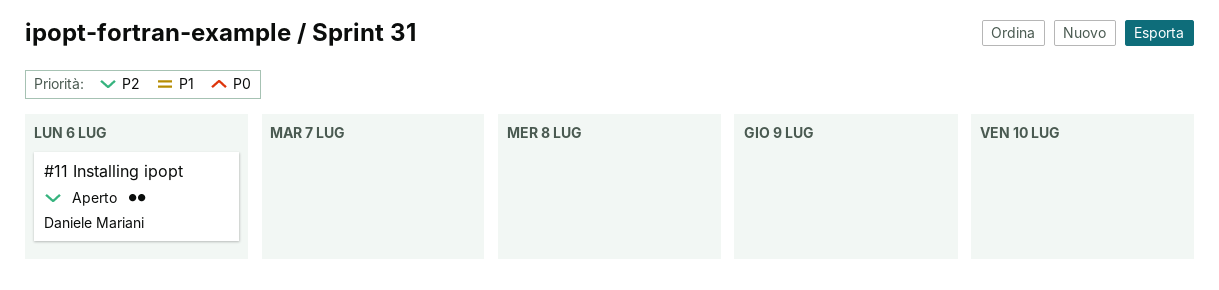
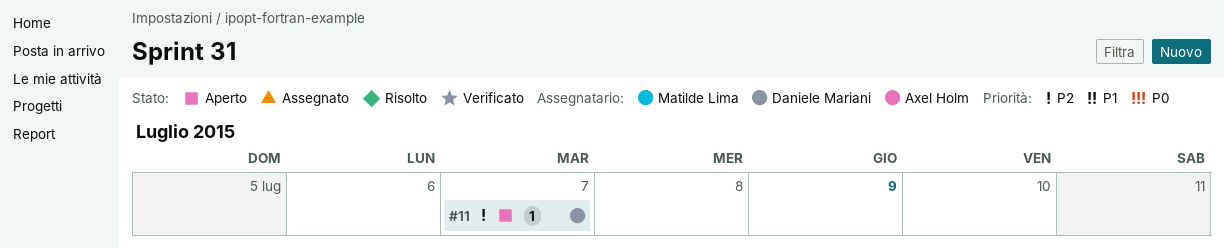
#11, estimate: 2 -> 1
#11, due: Jul 6 -> Jul 7

